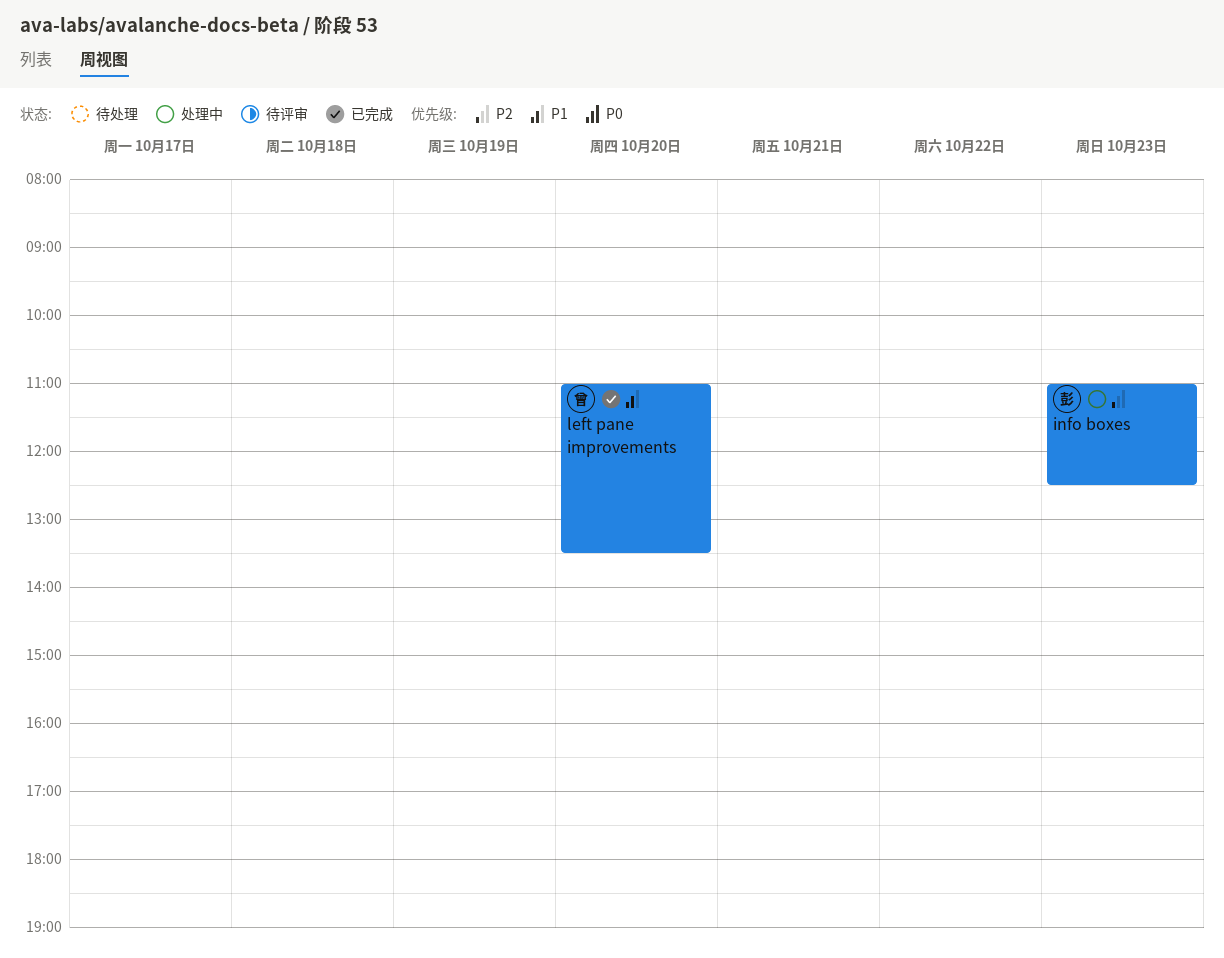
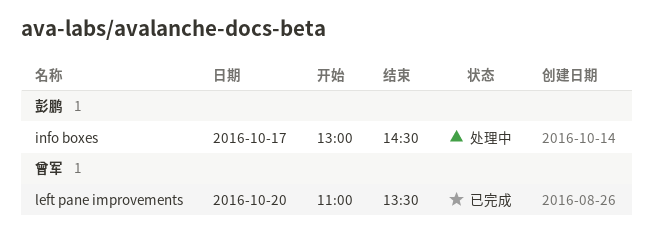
info boxes, day: Oct 23 -> Oct 17
info boxes, begins: 11:00 -> 13:00
info boxes, ends: 12:30 -> 14:30

